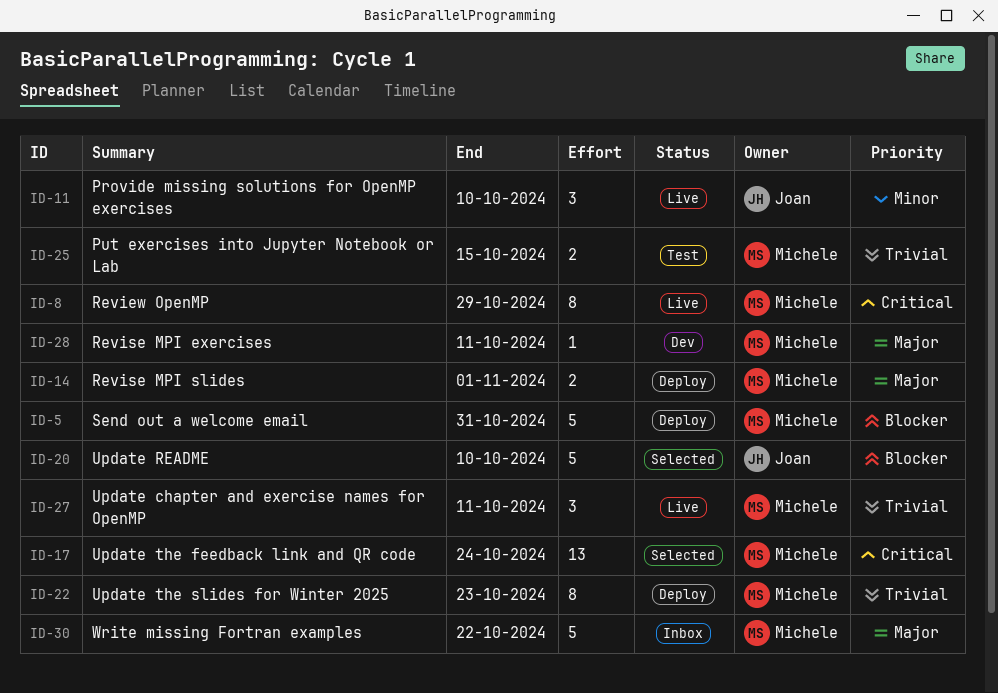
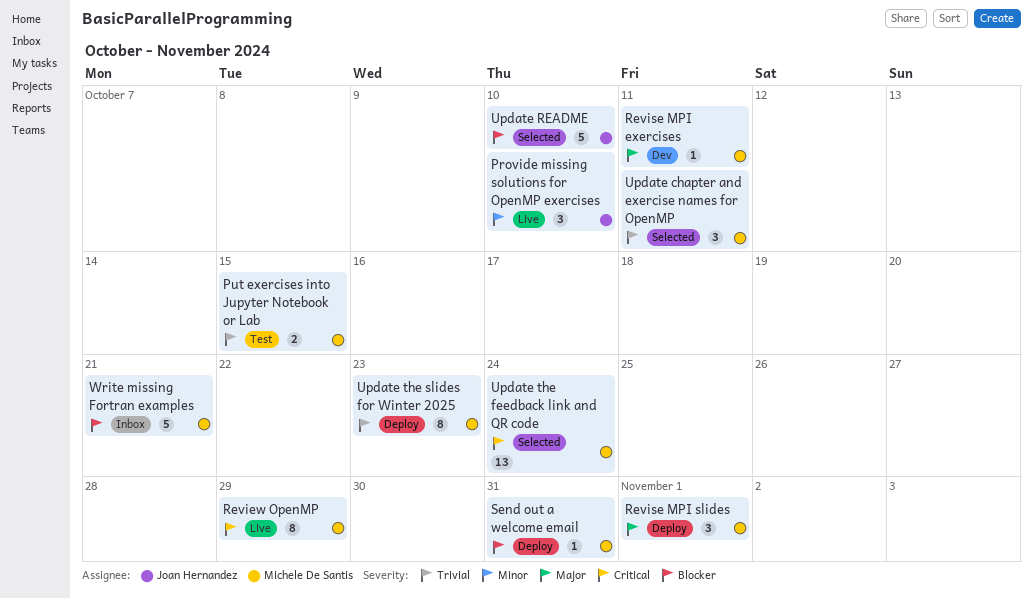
Revise MPI slides, estimate: 2 -> 3
Send out a welcome email, estimate: 5 -> 1
Update chapter and exercise names for OpenMP, status: Live -> Selected
Write missing Fortran examples, priority: Major -> Blocker
Write missing Fortran examples, due: Oct 22 -> Oct 21

